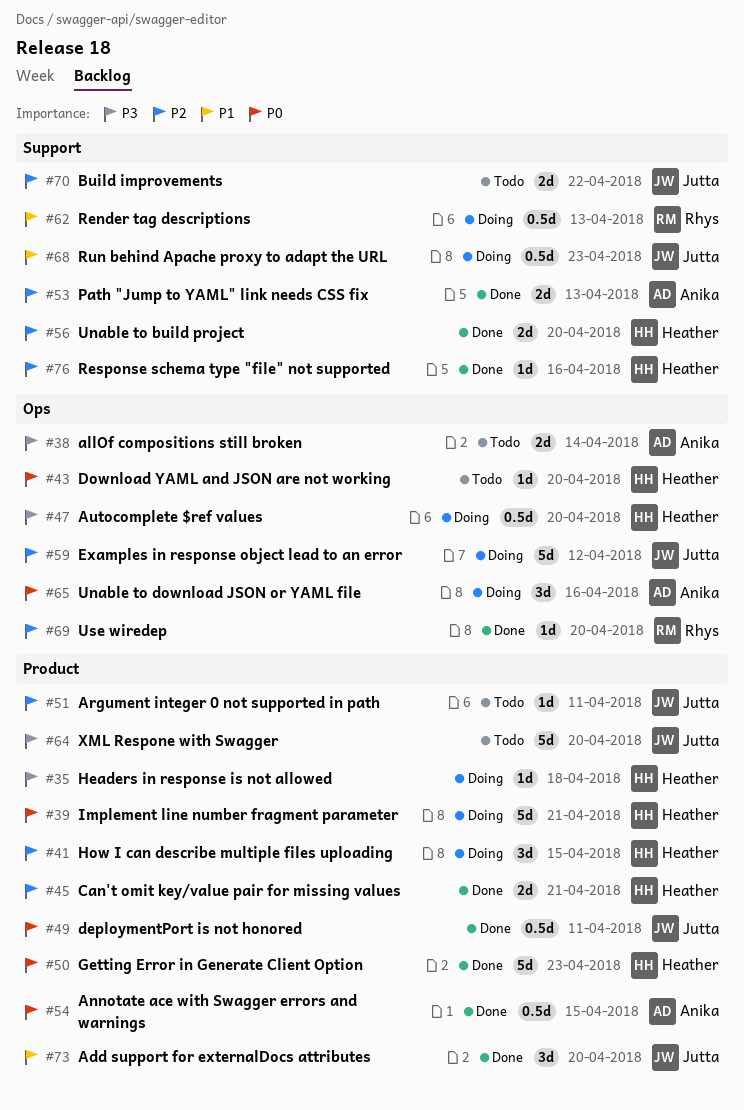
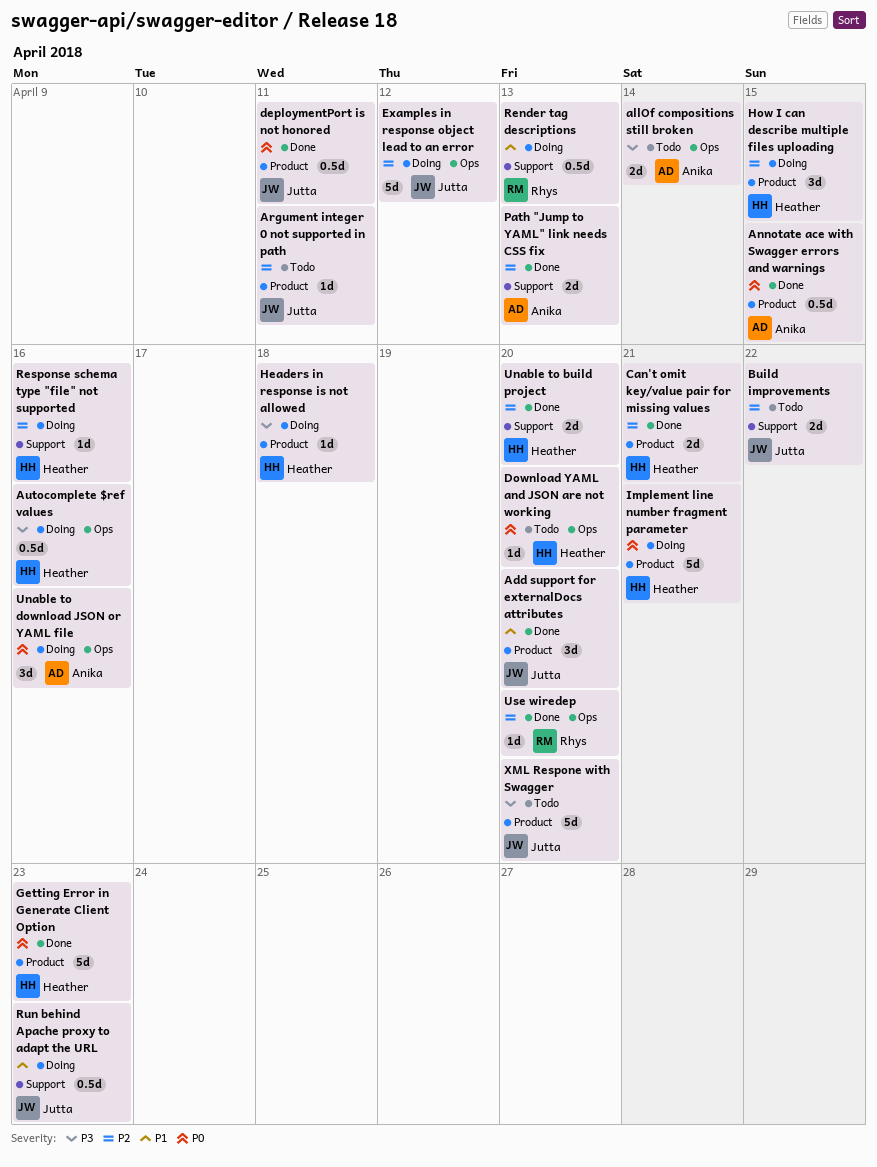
Autocomplete $ref values, due: Apr 20 -> Apr 16
Response schema type "file" not supported, status: Done -> Doing

